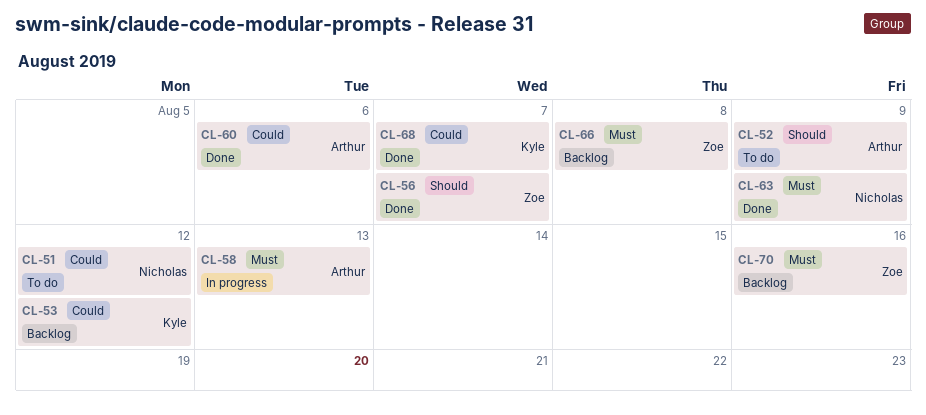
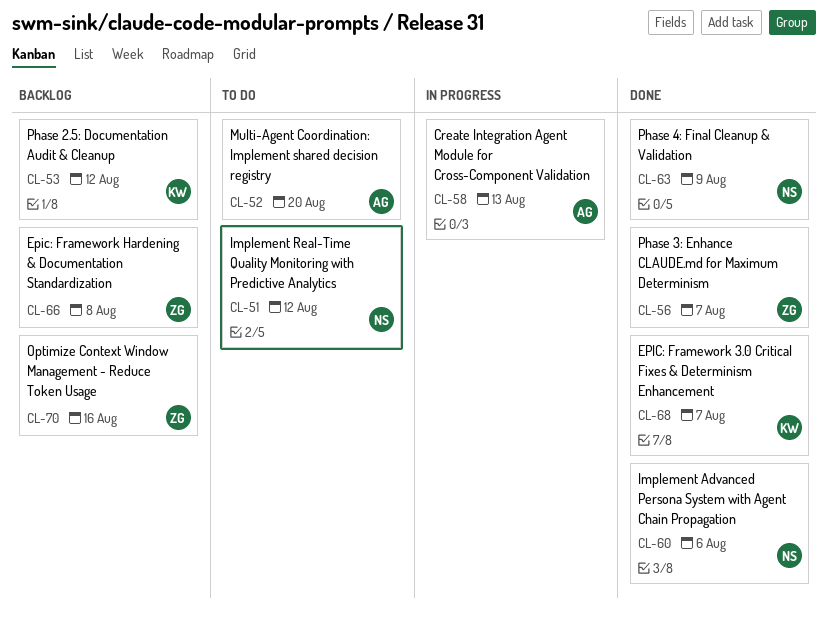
CL-52, due: Aug 9 -> Aug 20
CL-60, owner: Arthur -> Nicholas

